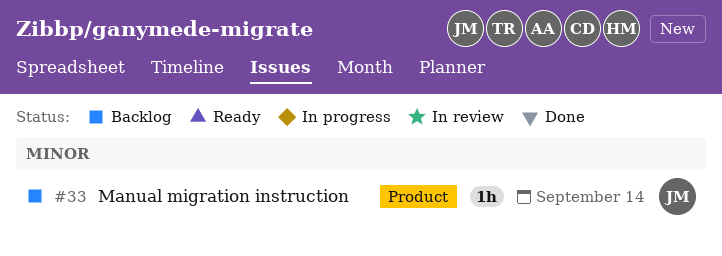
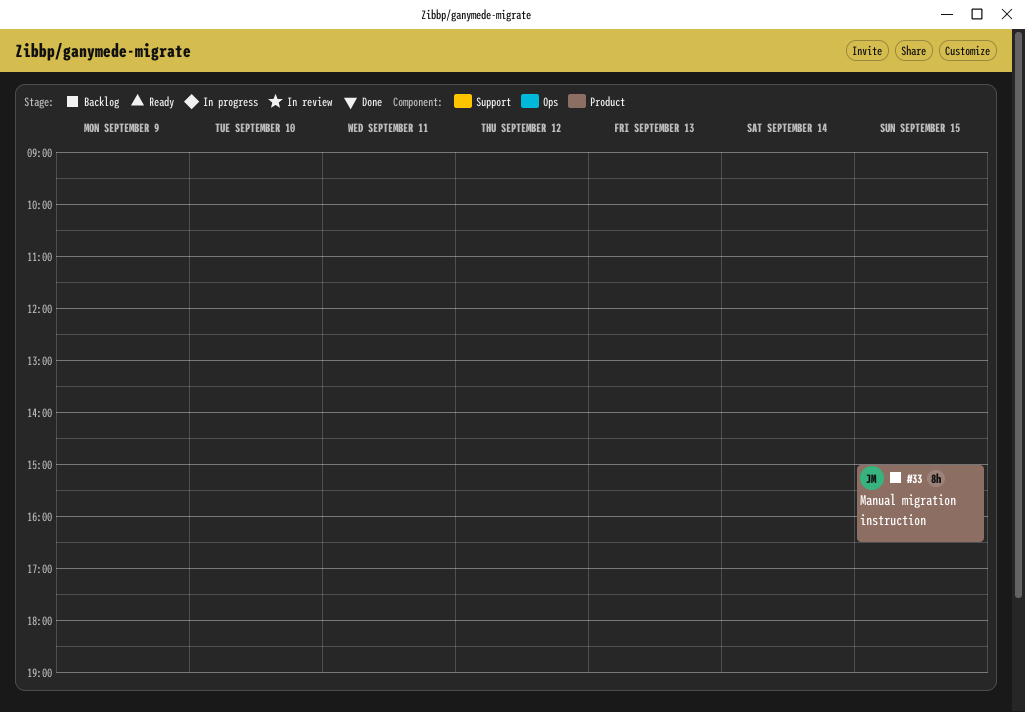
#33, estimate: 1h -> 8h
#33, day: Sep 14 -> Sep 15

